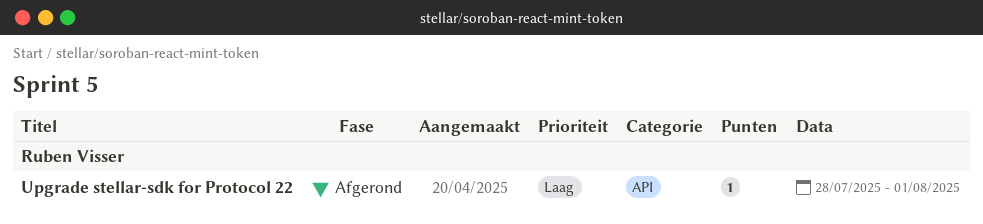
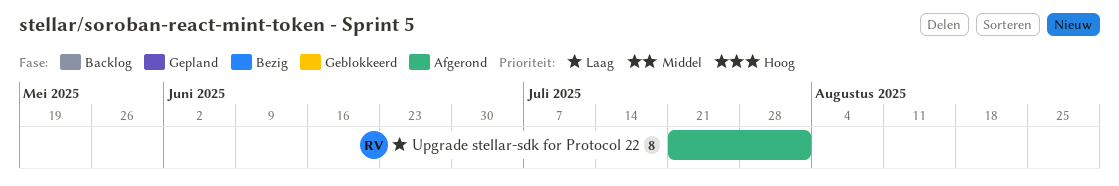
Upgrade stellar-sdk for Protocol 22, estimate: 1 -> 8
Upgrade stellar-sdk for Protocol 22, start: Jul 28 -> Jul 21

